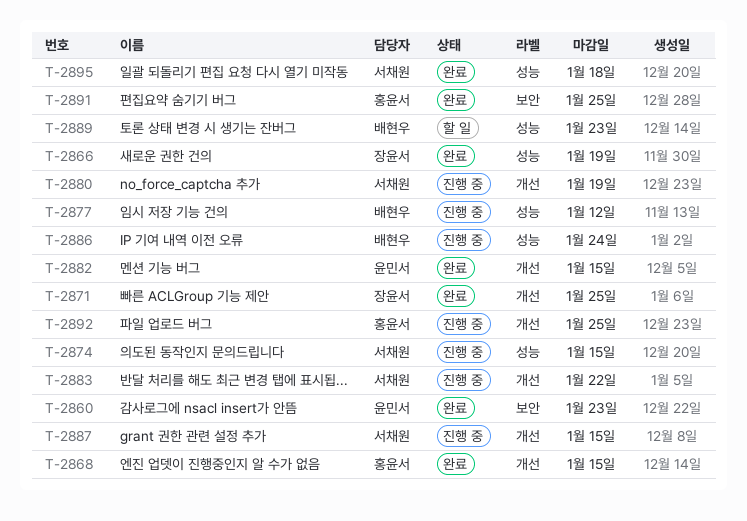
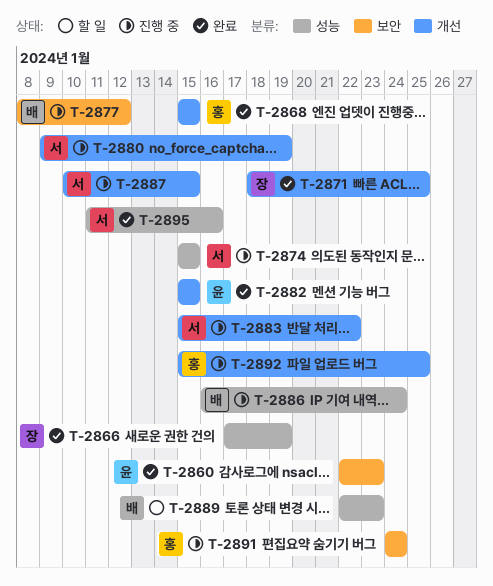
T-2877, label: 성능 -> 보안
T-2891, status: 완료 -> 진행 중
T-2891, due: Jan 25 -> Jan 24
T-2895, due: Jan 18 -> Jan 16

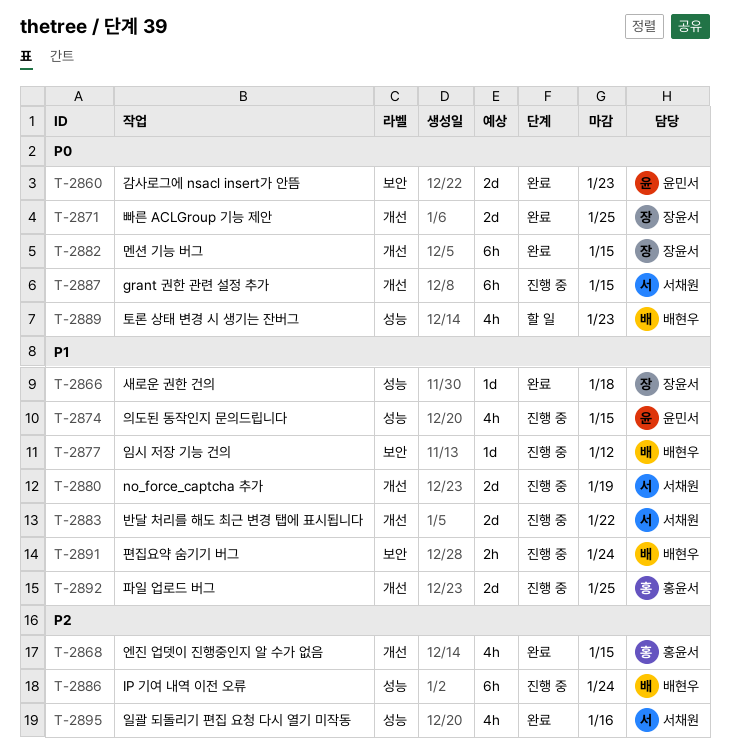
T-2866, due: Jan 19 -> Jan 18
T-2874, owner: 서채원 -> 윤민서
T-2882, owner: 윤민서 -> 장윤서
T-2891, owner: 홍윤서 -> 배현우

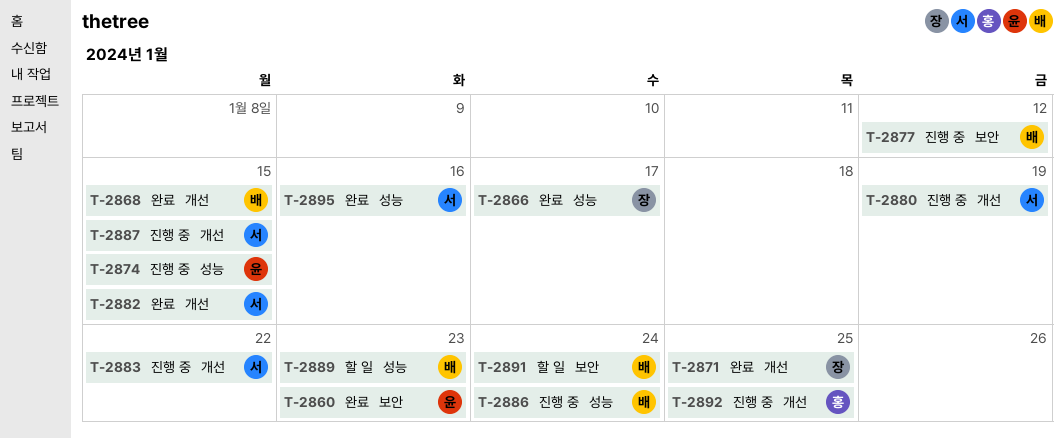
T-2866, due: Jan 18 -> Jan 17
T-2868, owner: 홍윤서 -> 배현우
T-2882, owner: 장윤서 -> 서채원
T-2891, status: 진행 중 -> 할 일

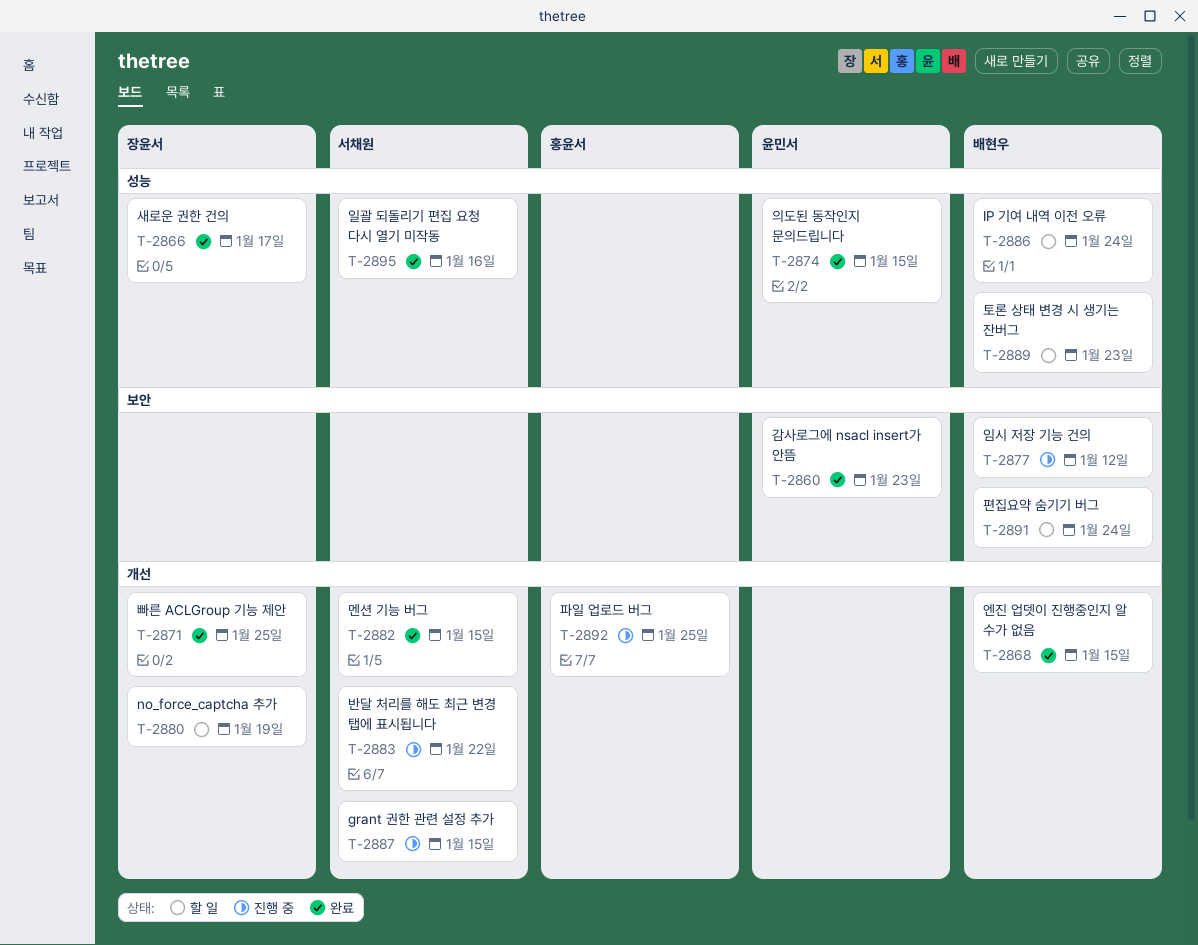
T-2874, status: 진행 중 -> 완료
T-2880, status: 진행 중 -> 할 일
T-2880, owner: 서채원 -> 장윤서
T-2886, status: 진행 중 -> 할 일

